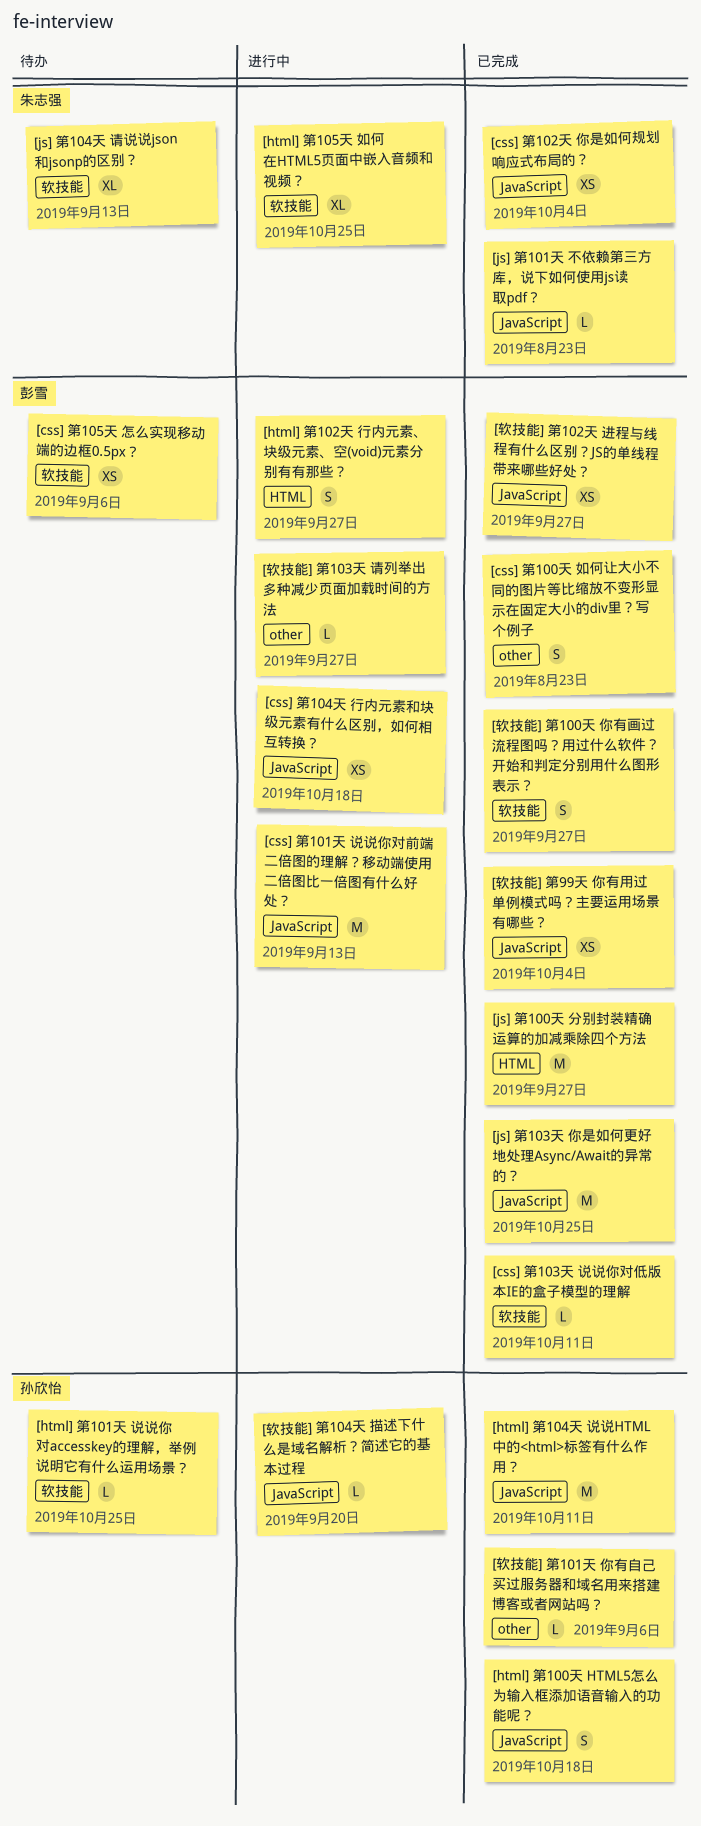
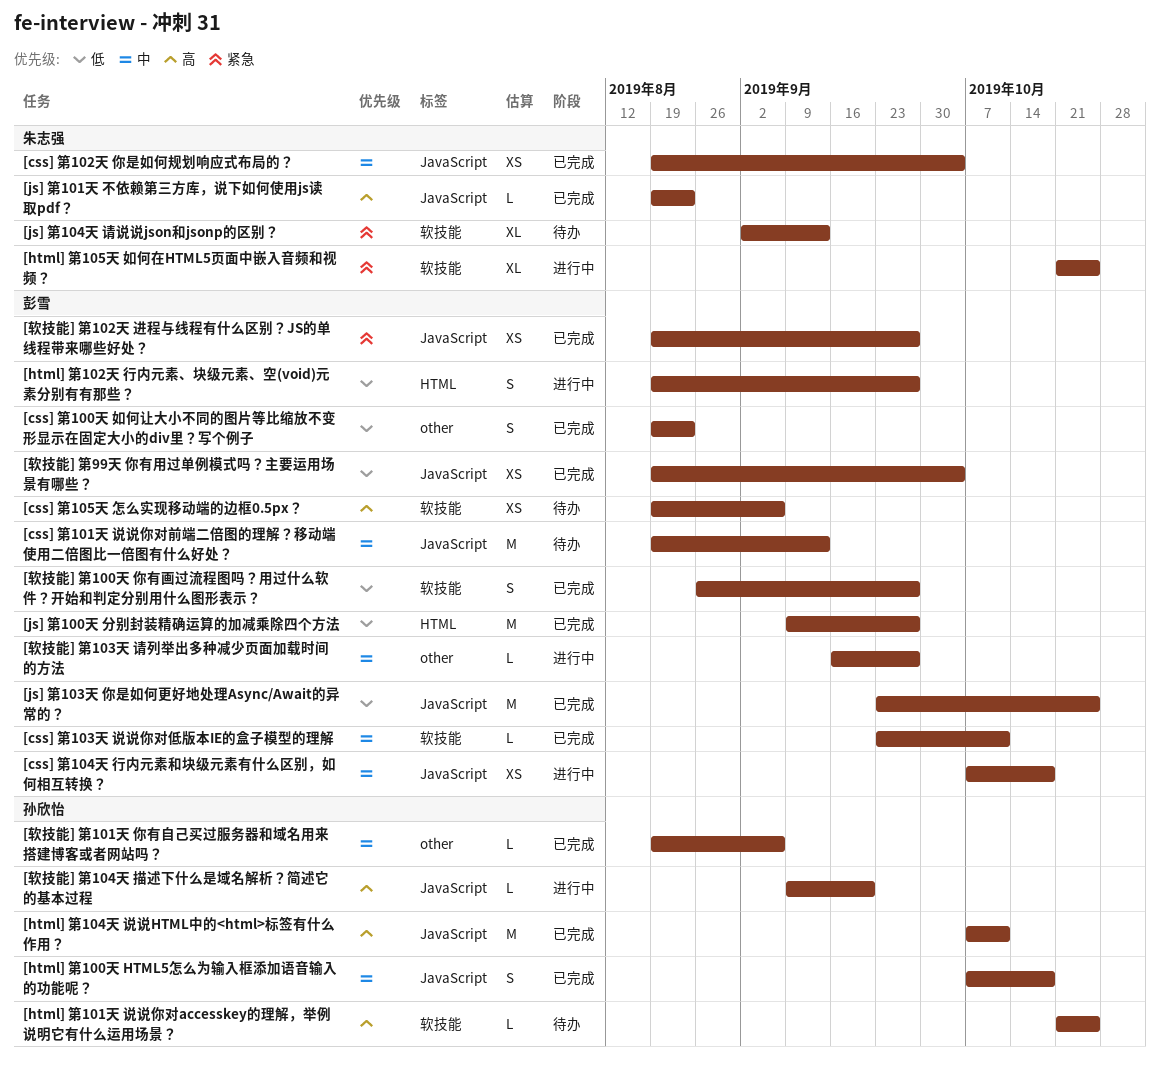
[css] 第101天 说说你对前端二倍图的理解？移动端使用二倍图比一倍图有什么好处？, status: 进行中 -> 待办

